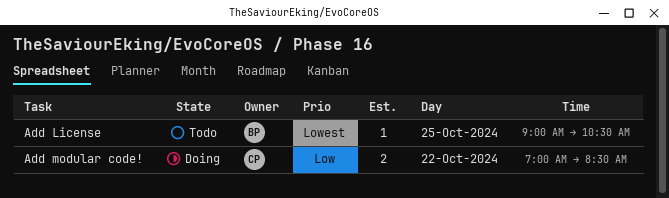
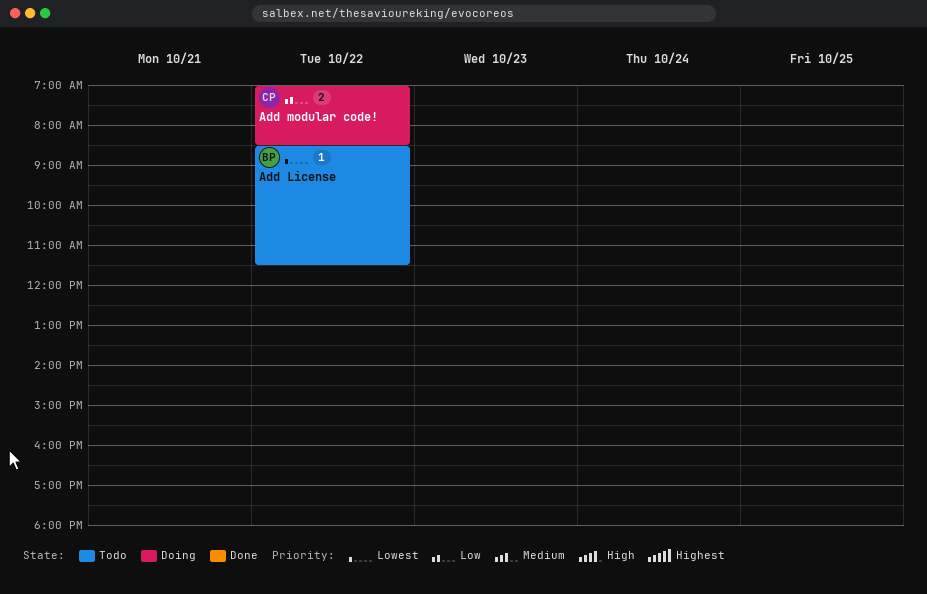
Add License, day: Oct 25 -> Oct 22
Add License, begins: 09:00 -> 08:30
Add License, ends: 10:30 -> 11:30

